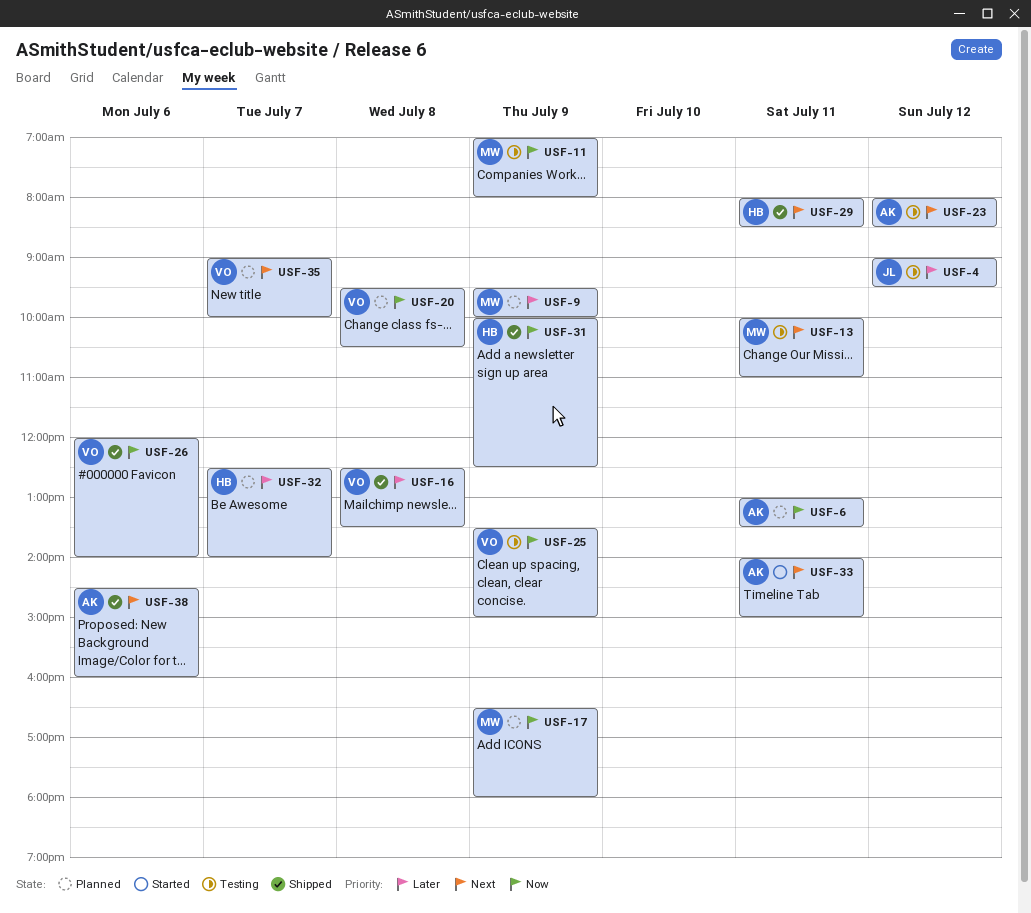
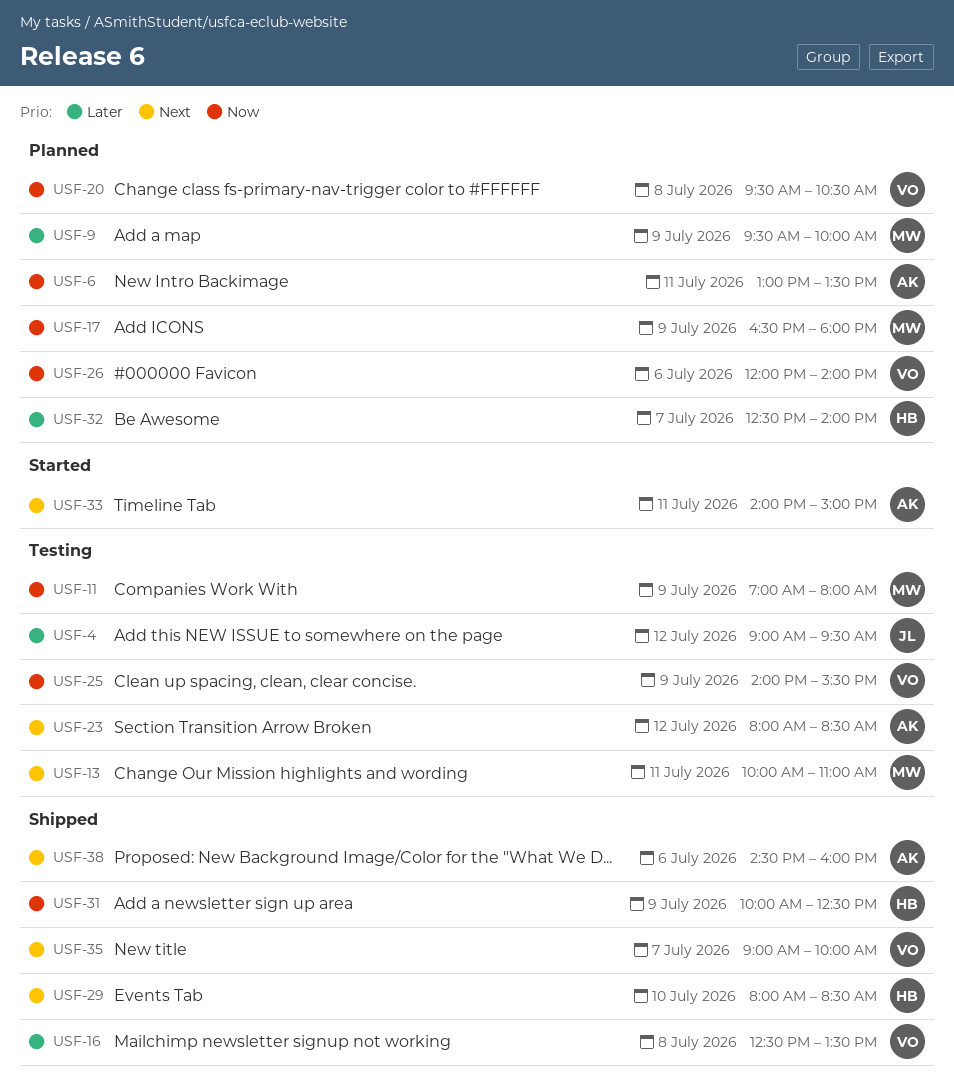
USF-25, begins: 13:30 -> 14:00
USF-25, ends: 15:00 -> 15:30
USF-26, status: Shipped -> Planned
USF-29, day: Jul 11 -> Jul 10
USF-35, status: Planned -> Shipped

